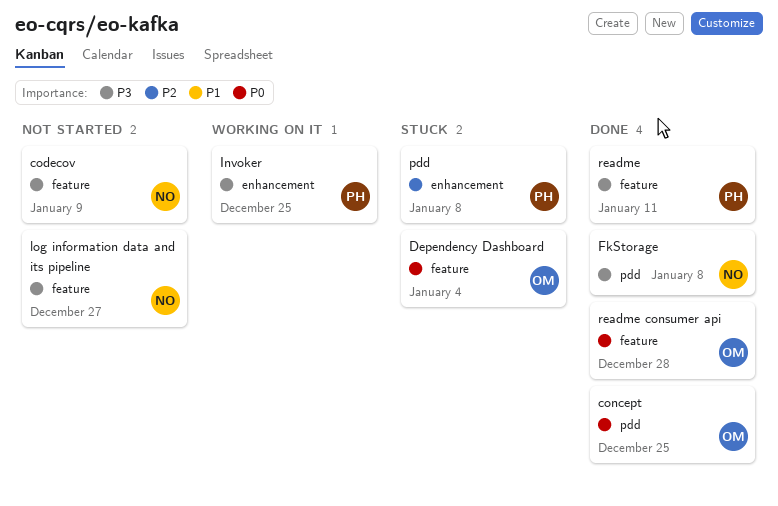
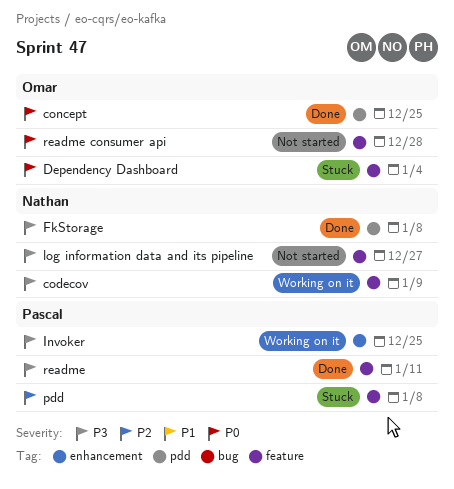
codecov, status: Not started -> Working on it
pdd, label: enhancement -> feature
readme consumer api, status: Done -> Not started

